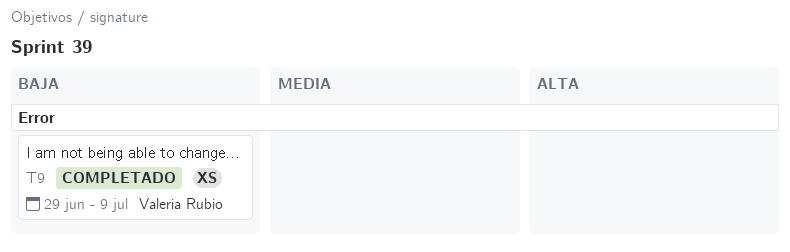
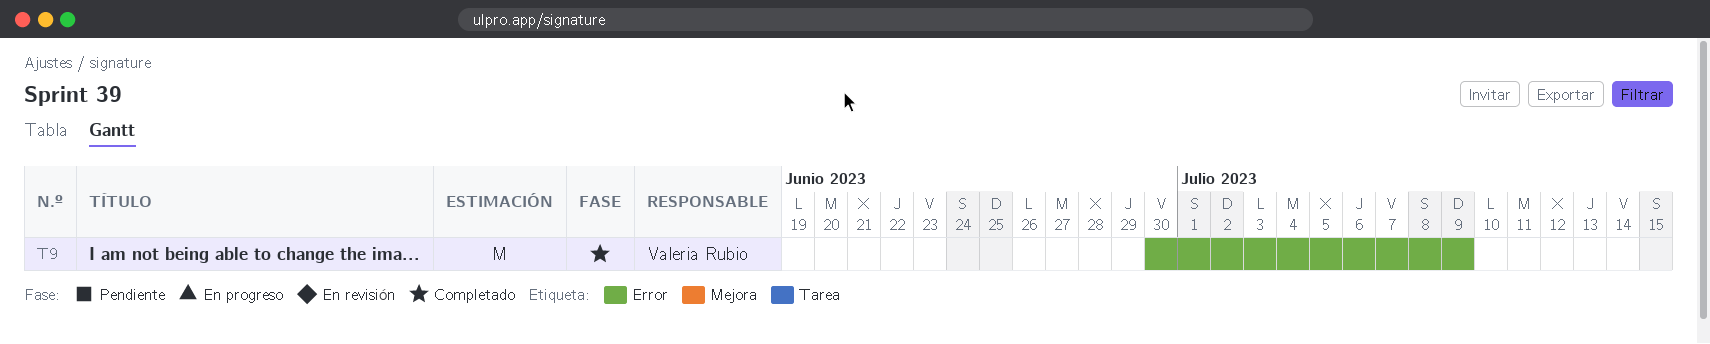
T9, estimate: XS -> M
T9, start: Jun 29 -> Jun 30

